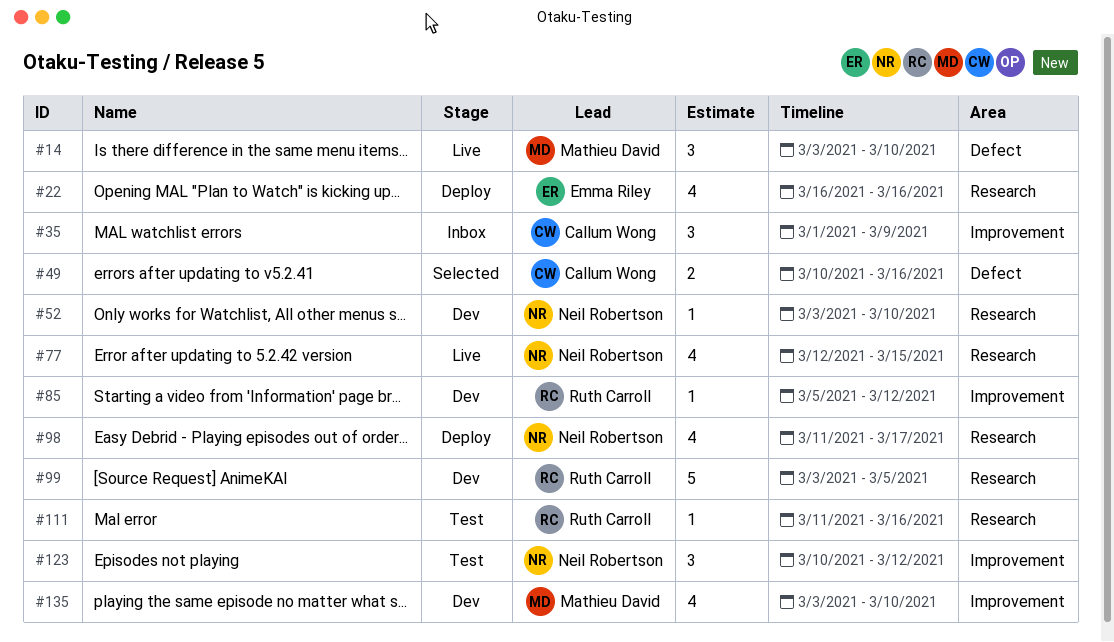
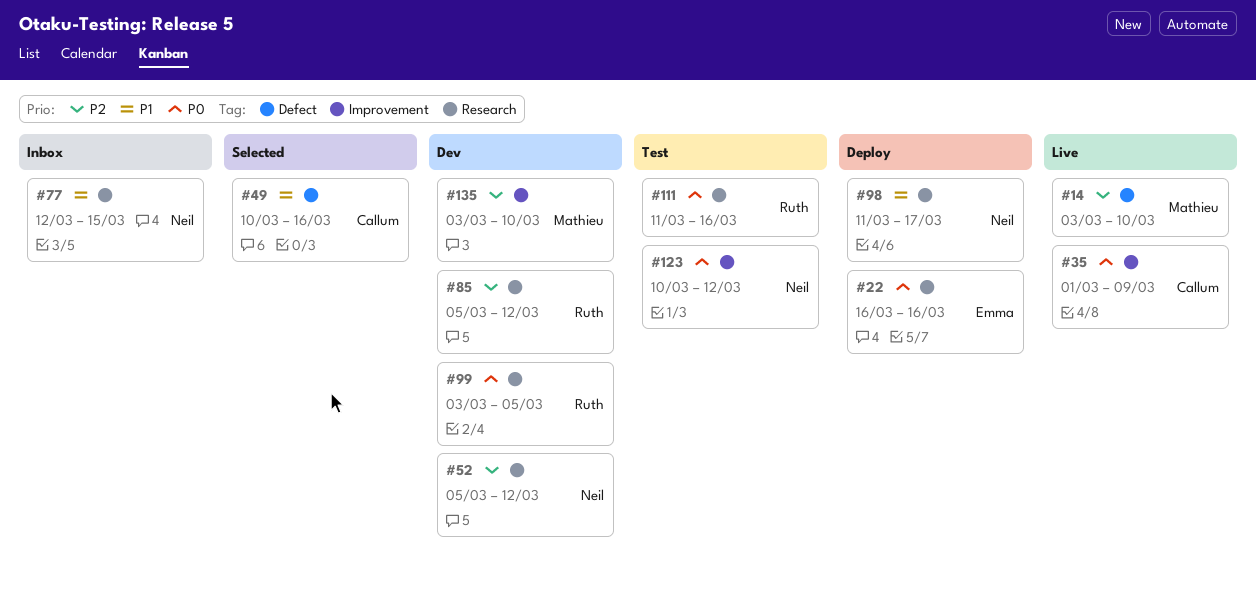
#35, status: Inbox -> Live
#52, start: Mar 3 -> Mar 5
#52, due: Mar 10 -> Mar 12
#77, status: Live -> Inbox
#85, label: Improvement -> Research

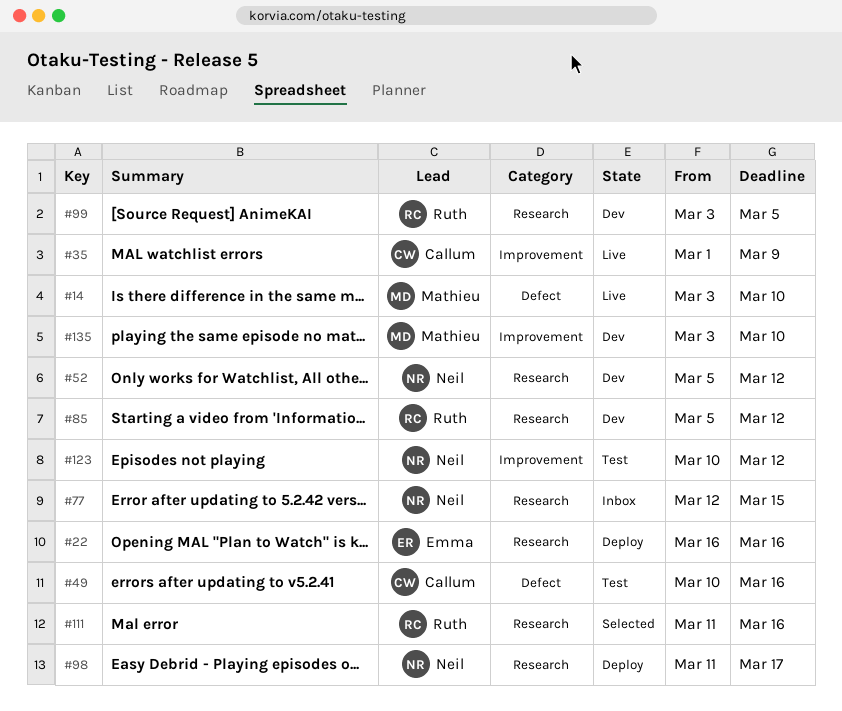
#49, status: Selected -> Test
#111, status: Test -> Selected

